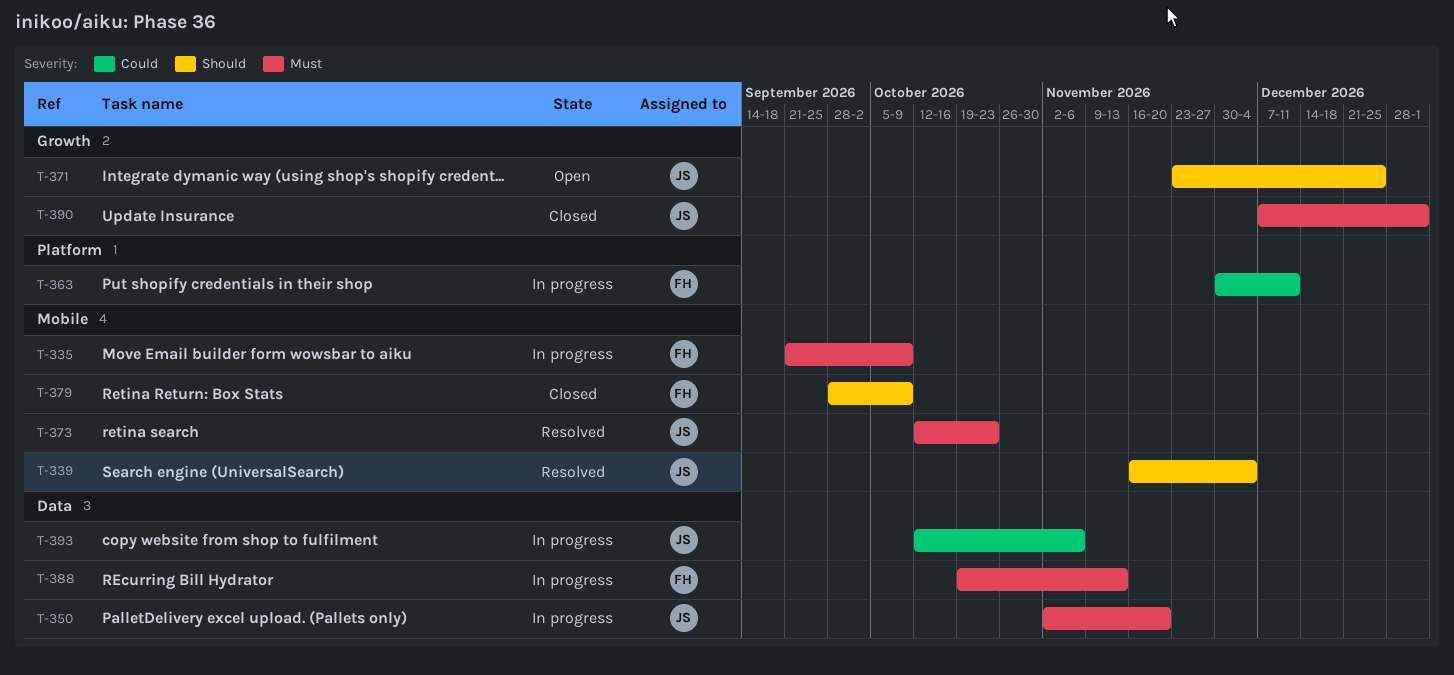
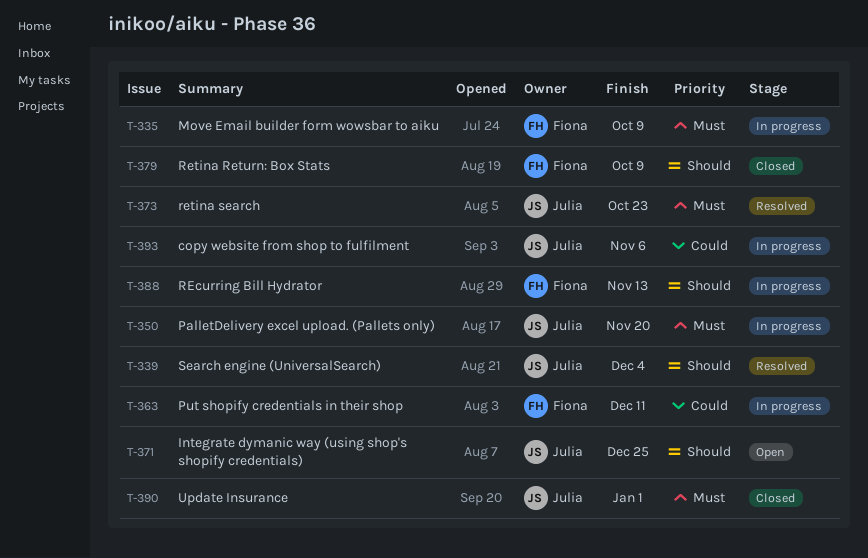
T-388, priority: Must -> Should

